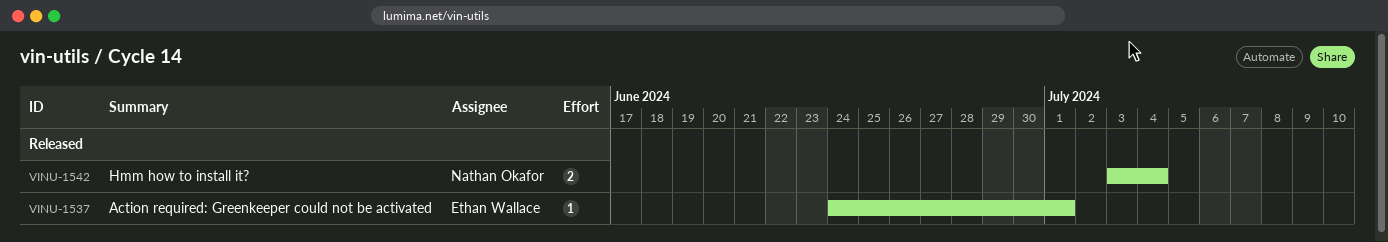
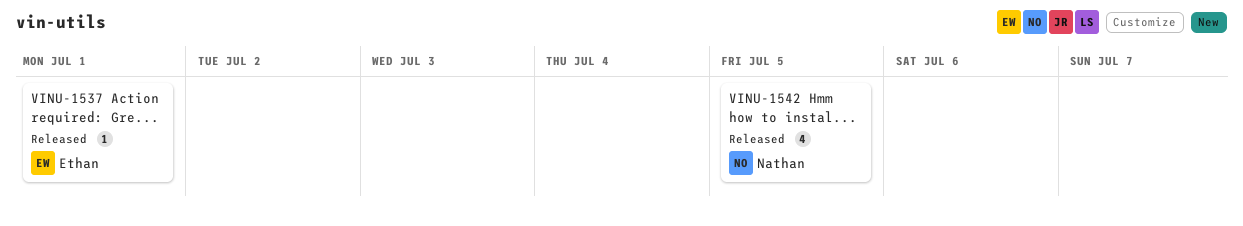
VINU-1542, estimate: 2 -> 4
VINU-1542, due: Jul 4 -> Jul 5

